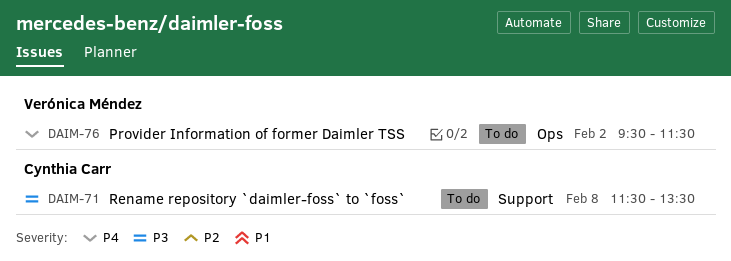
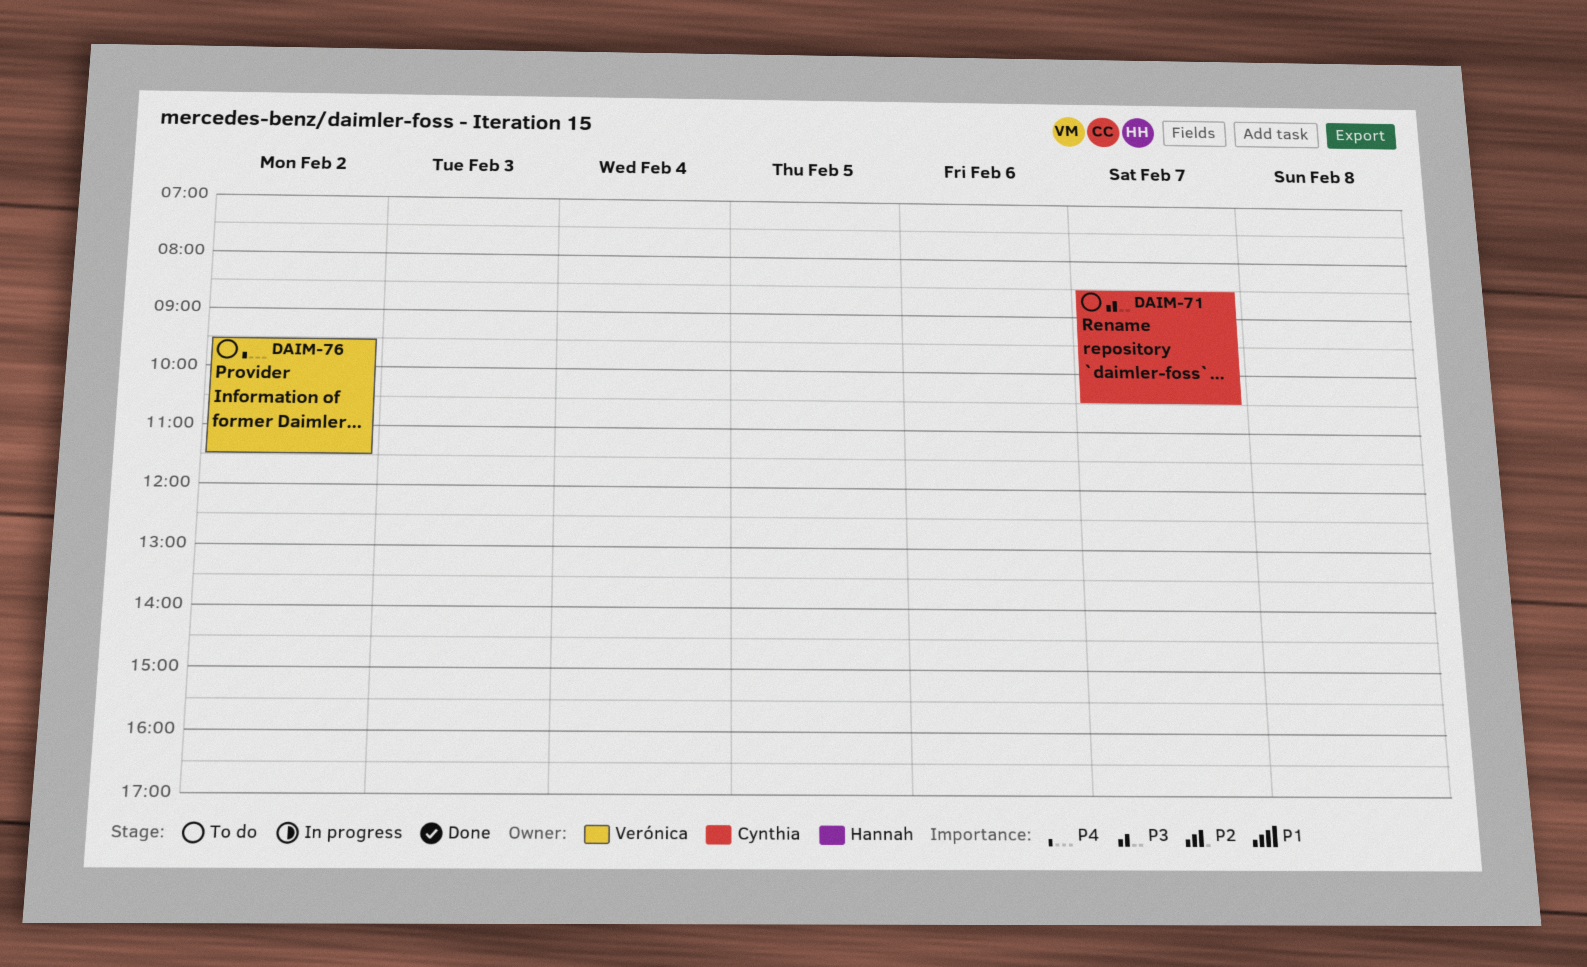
DAIM-71, day: Feb 8 -> Feb 7
DAIM-71, begins: 11:30 -> 08:30
DAIM-71, ends: 13:30 -> 10:30

